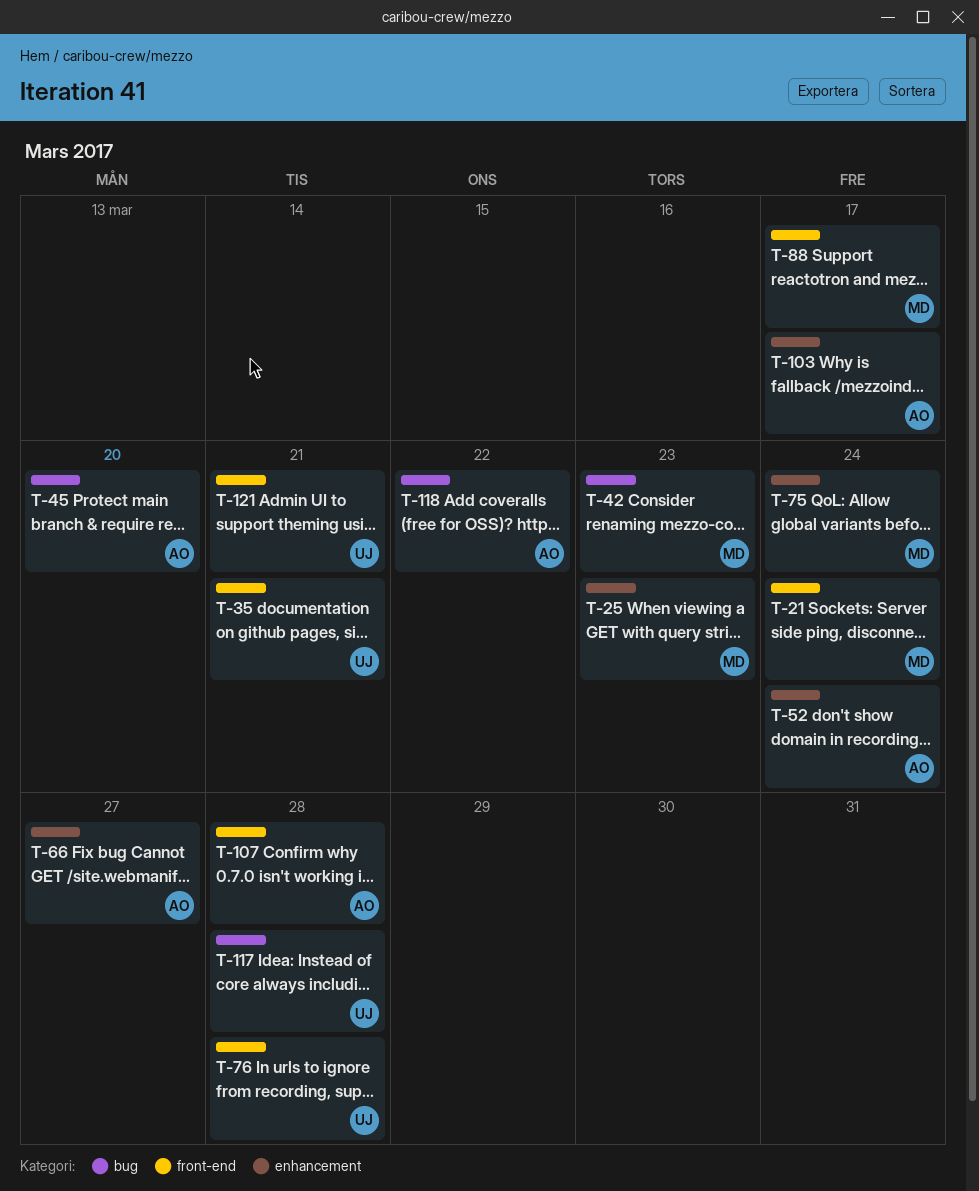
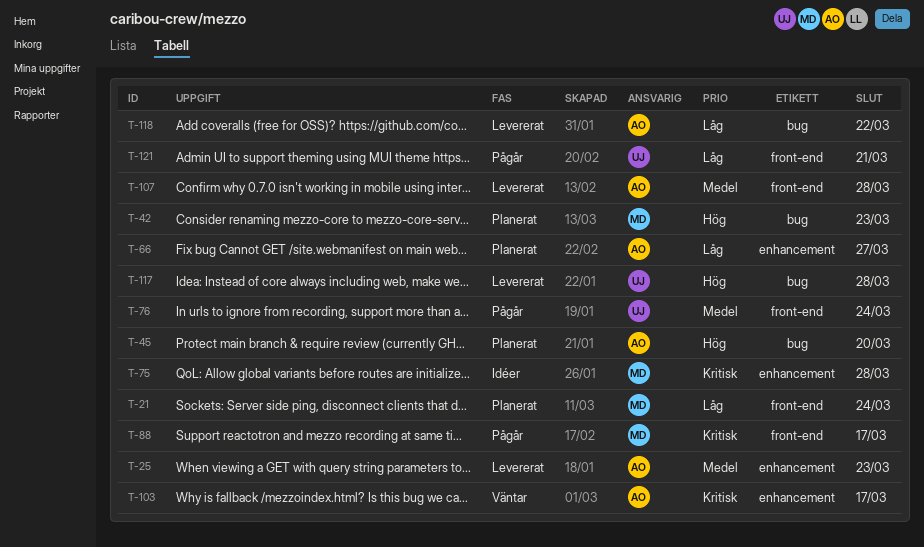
T-25, owner: MD -> AO
T-35: present -> none
T-52: present -> none
T-75, due: Mar 24 -> Mar 28
T-76, due: Mar 28 -> Mar 24

